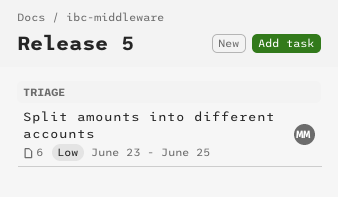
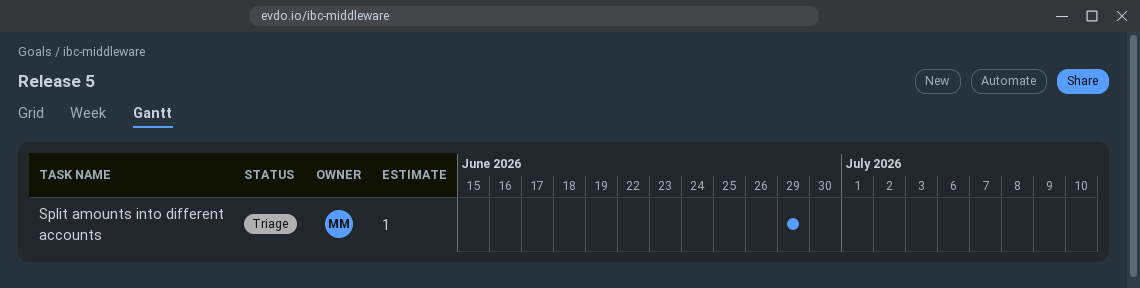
Split amounts into different accounts, start: Jun 23 -> Jun 29
Split amounts into different accounts, due: Jun 25 -> Jun 29

